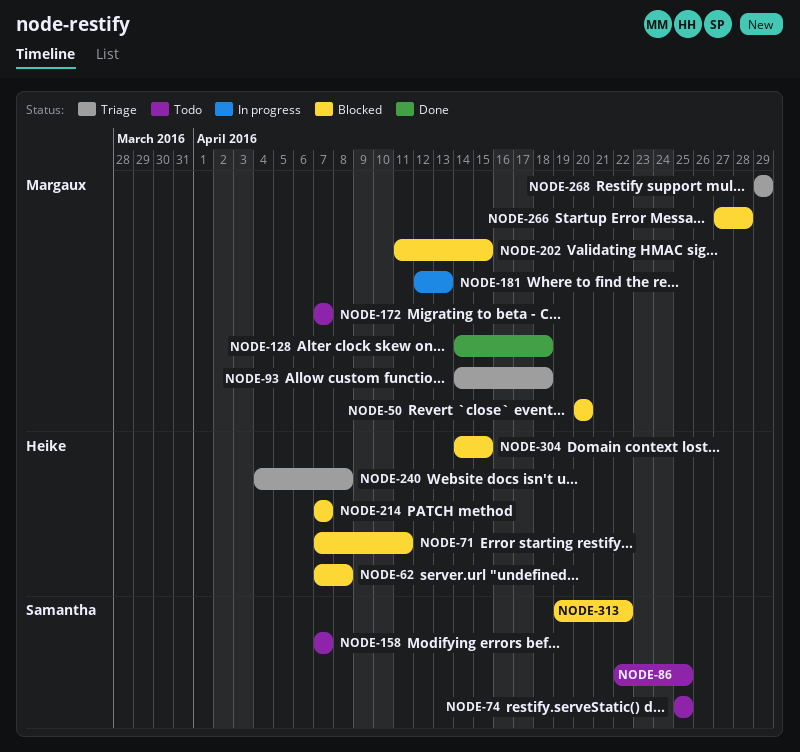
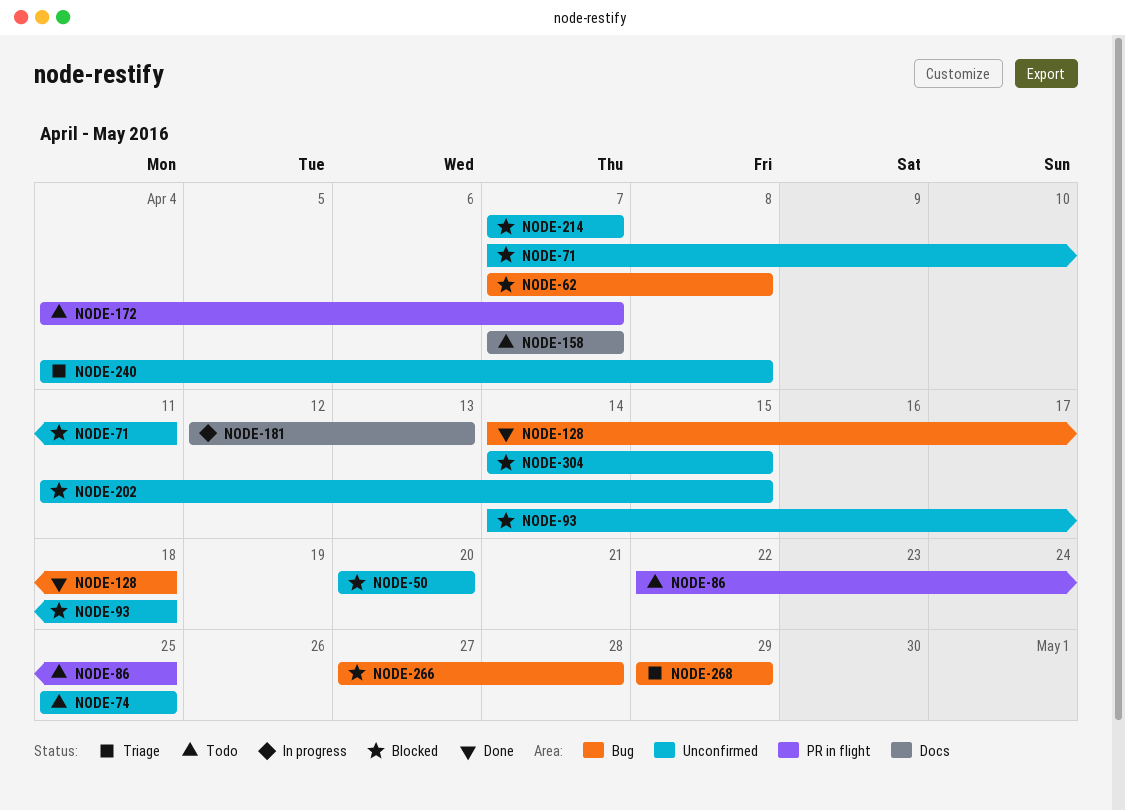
NODE-93, status: Triage -> Blocked
NODE-172, start: Apr 7 -> Apr 4
NODE-313: present -> none

